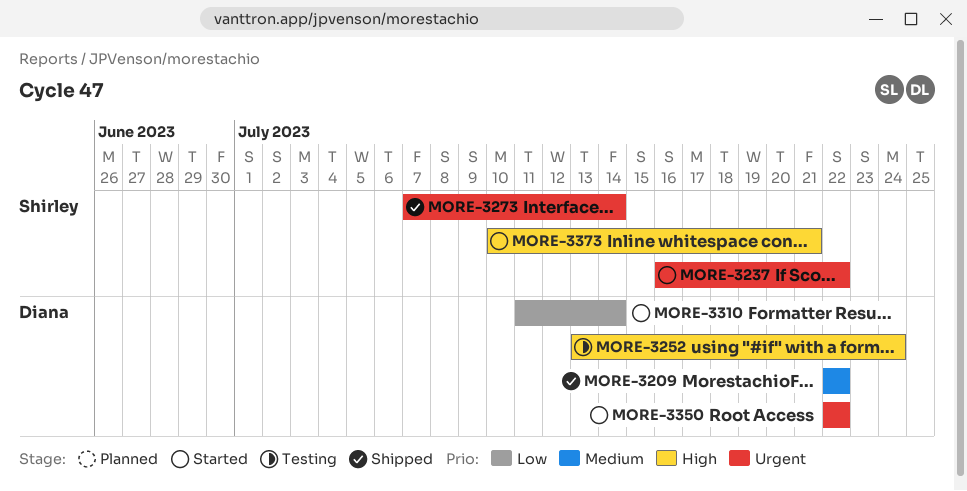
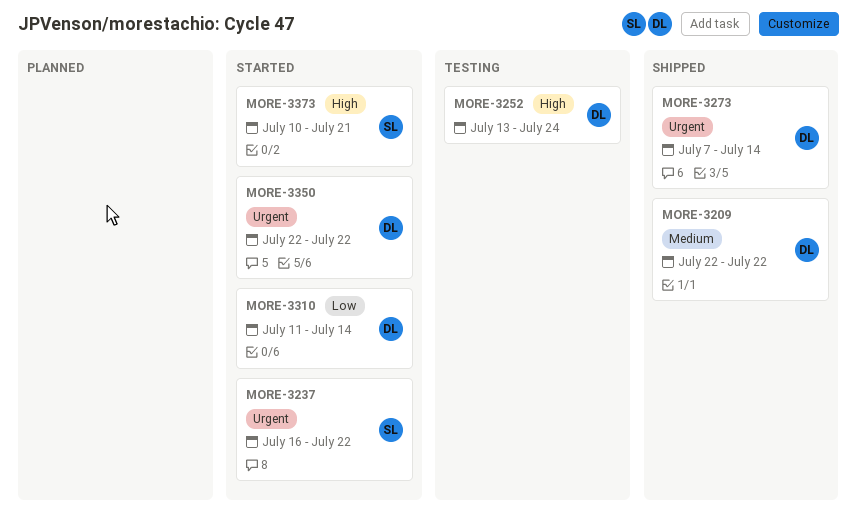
MORE-3273, owner: Shirley -> Diana

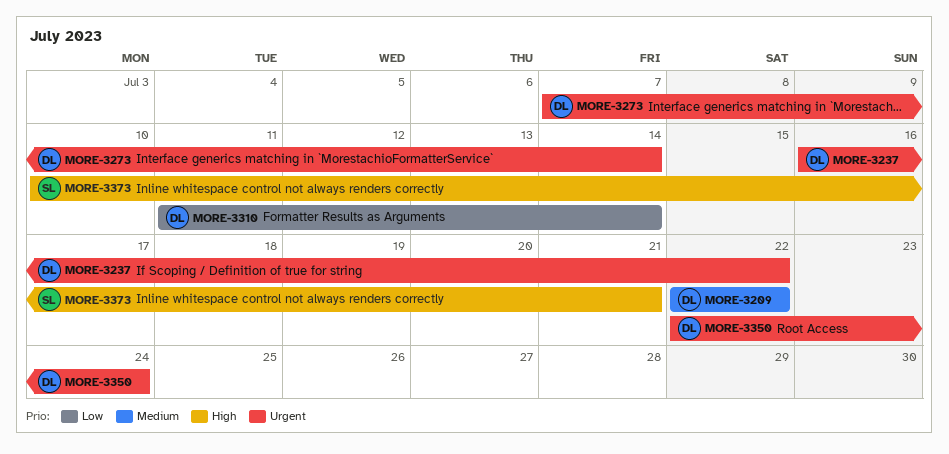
MORE-3237, owner: SL -> DL
MORE-3252: present -> none
MORE-3350, due: Jul 22 -> Jul 24

